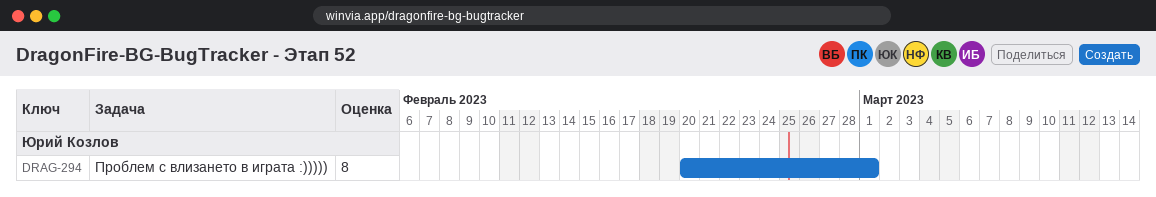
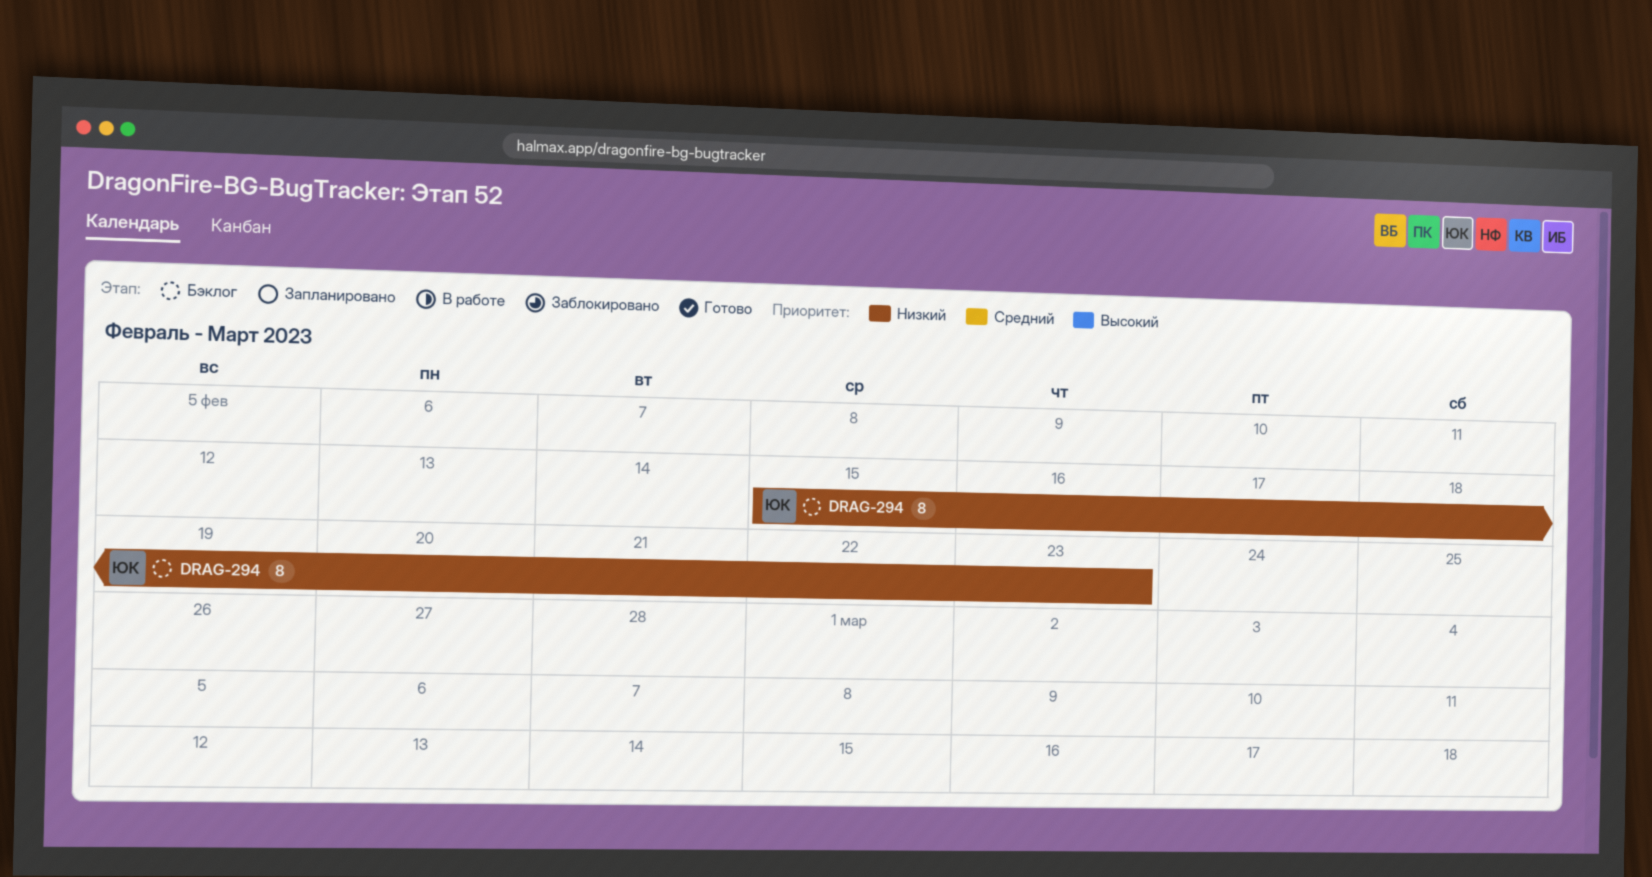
DRAG-294, start: Feb 20 -> Feb 15
DRAG-294, due: Mar 1 -> Feb 23

